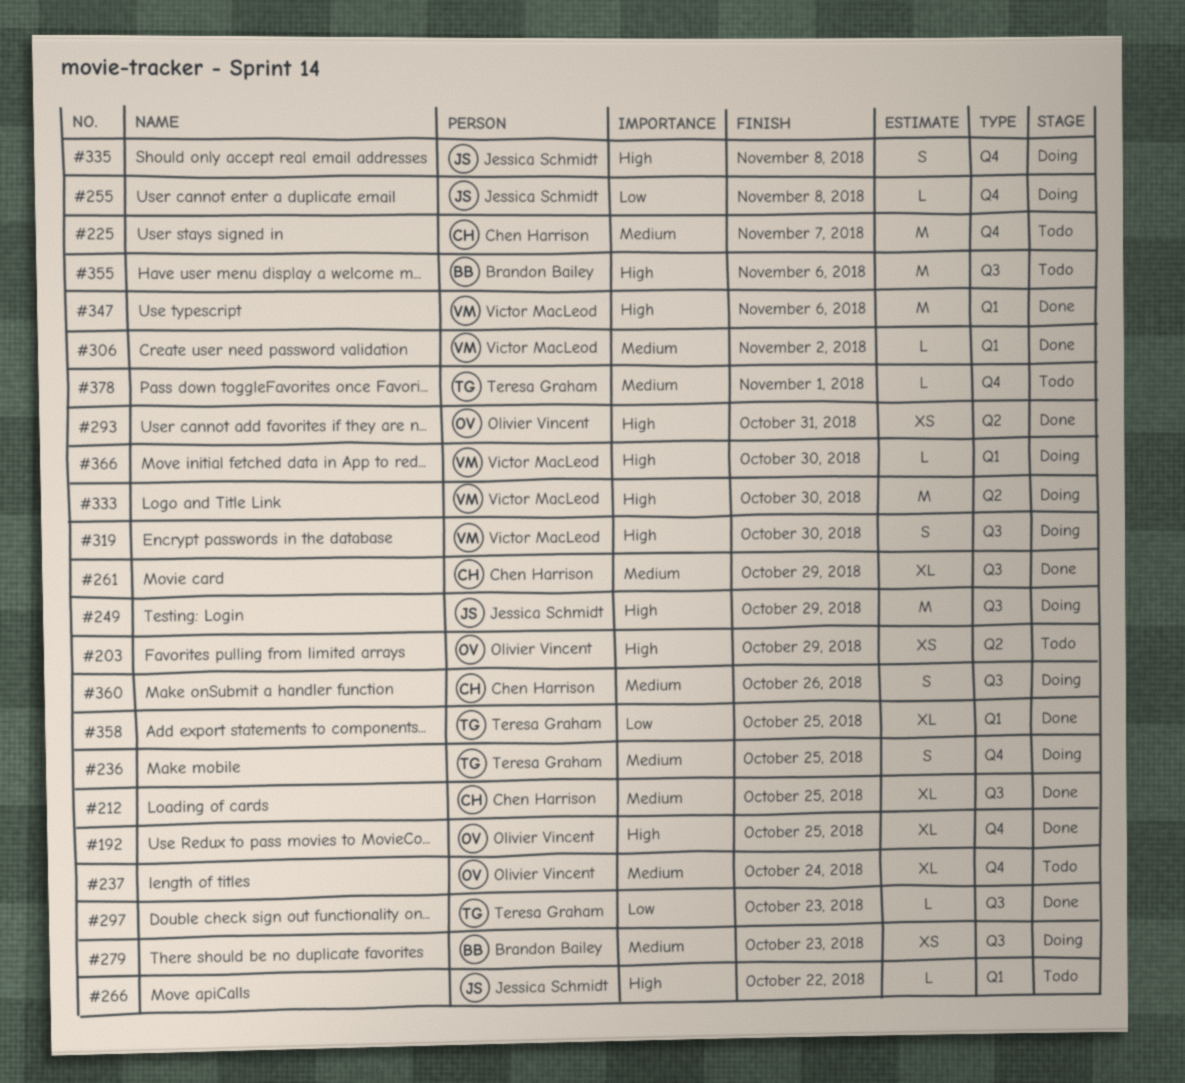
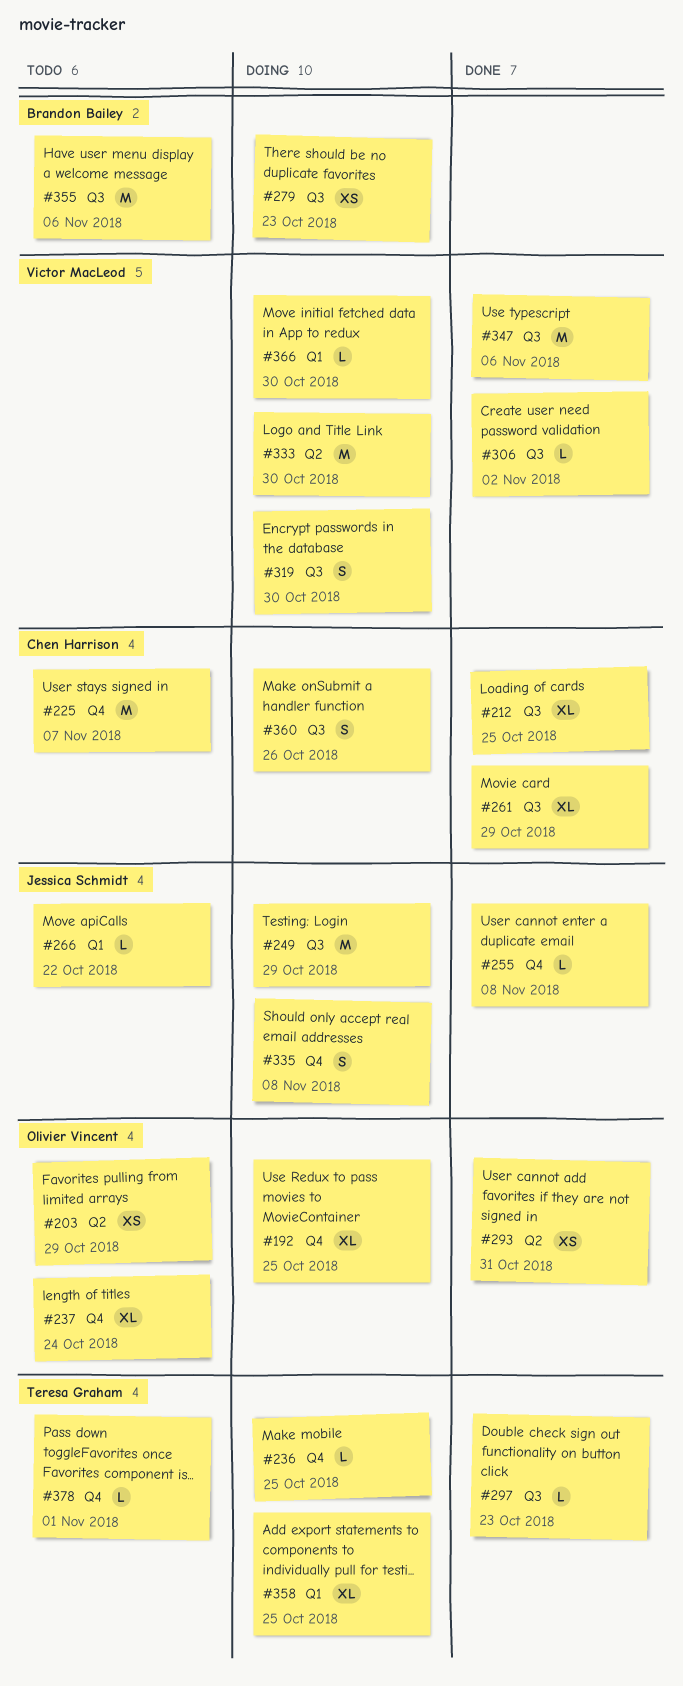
#192, status: Done -> Doing
#236, estimate: S -> L
#255, status: Doing -> Done
#306, label: Q1 -> Q3
#347, label: Q1 -> Q3
#358, status: Done -> Doing

